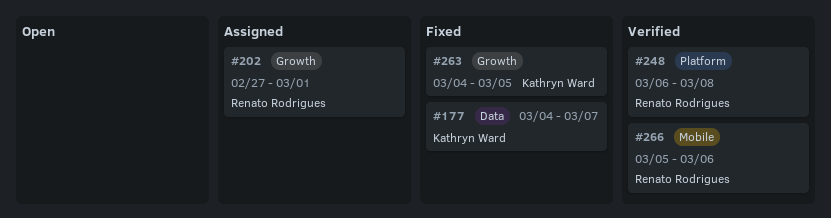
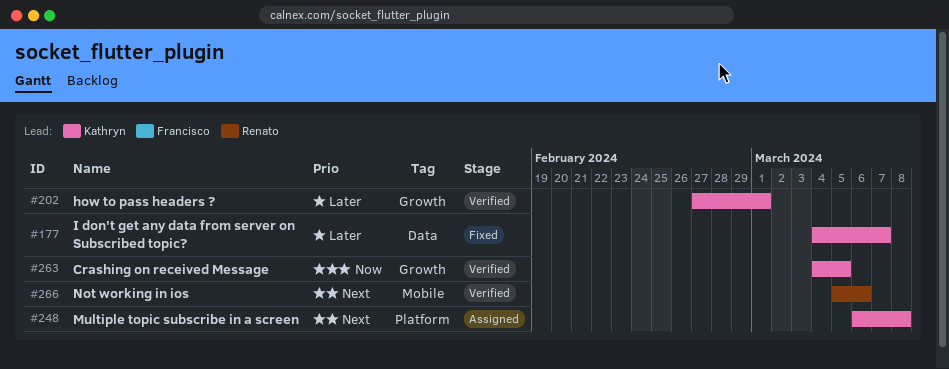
#202, status: Assigned -> Verified
#202, owner: Renato Rodrigues -> Kathryn Ward
#248, status: Verified -> Assigned
#248, owner: Renato Rodrigues -> Kathryn Ward
#263, status: Fixed -> Verified

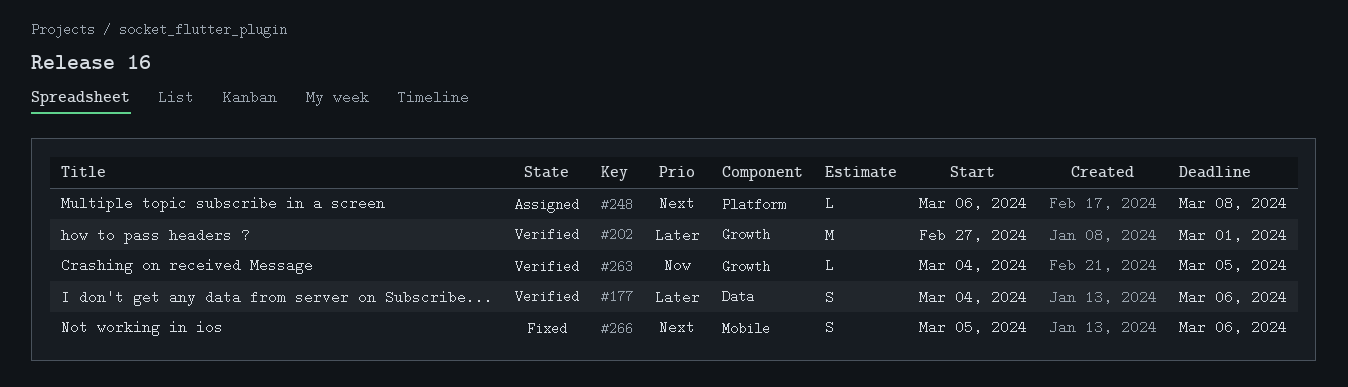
#177, status: Fixed -> Verified
#177, due: Mar 7 -> Mar 6
#266, status: Verified -> Fixed

